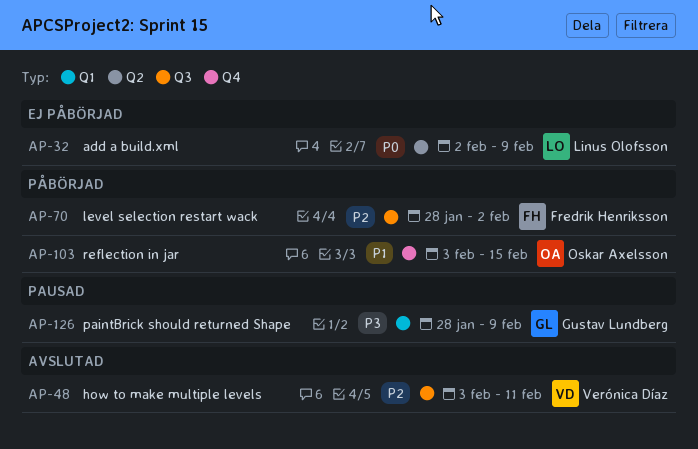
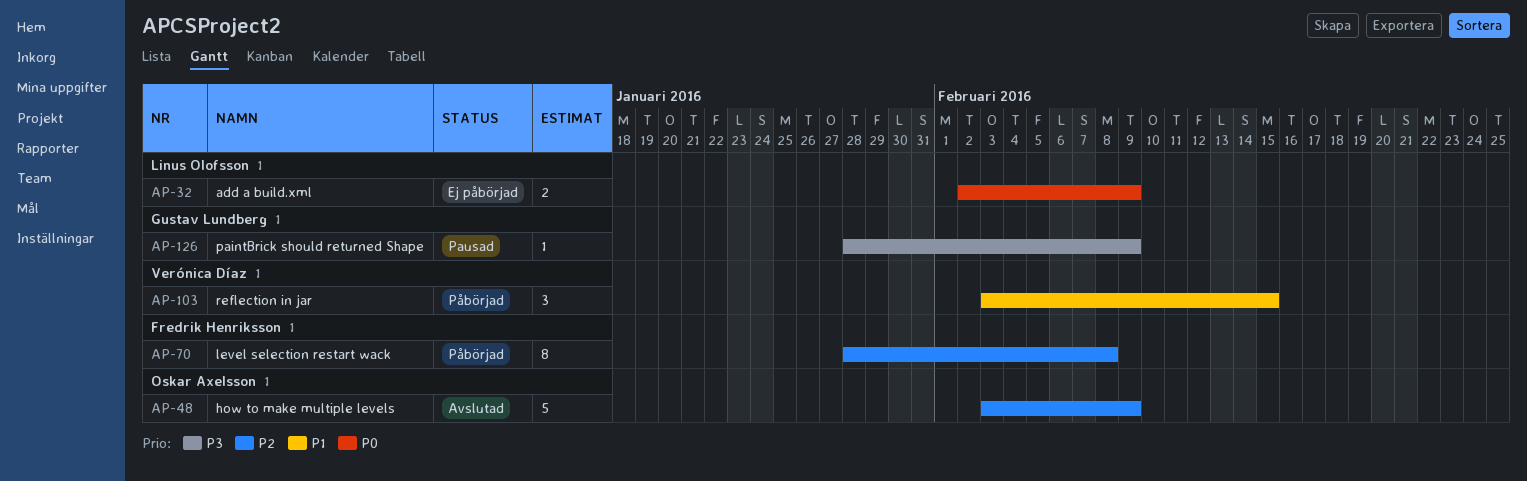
AP-48, owner: Verónica Díaz -> Oskar Axelsson
AP-48, due: Feb 11 -> Feb 9
AP-70, due: Feb 2 -> Feb 8
AP-103, owner: Oskar Axelsson -> Verónica Díaz

